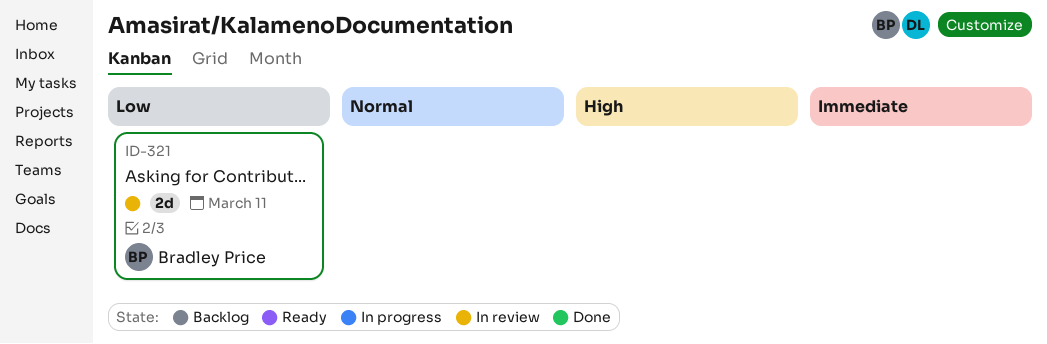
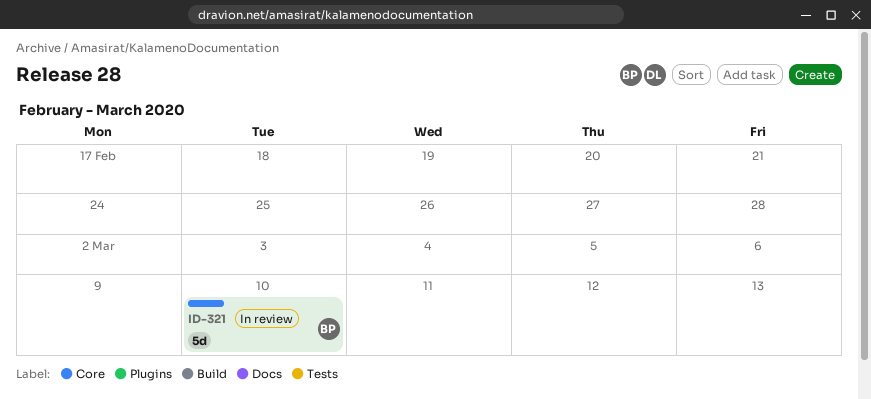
ID-321, estimate: 2d -> 5d
ID-321, due: Mar 11 -> Mar 10

